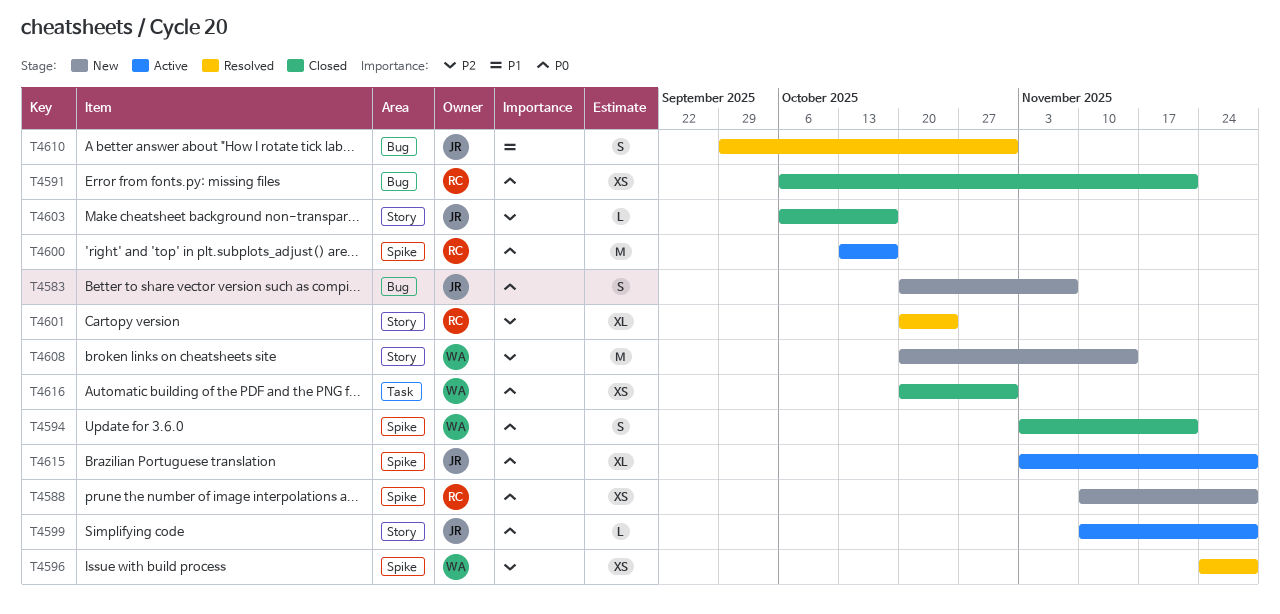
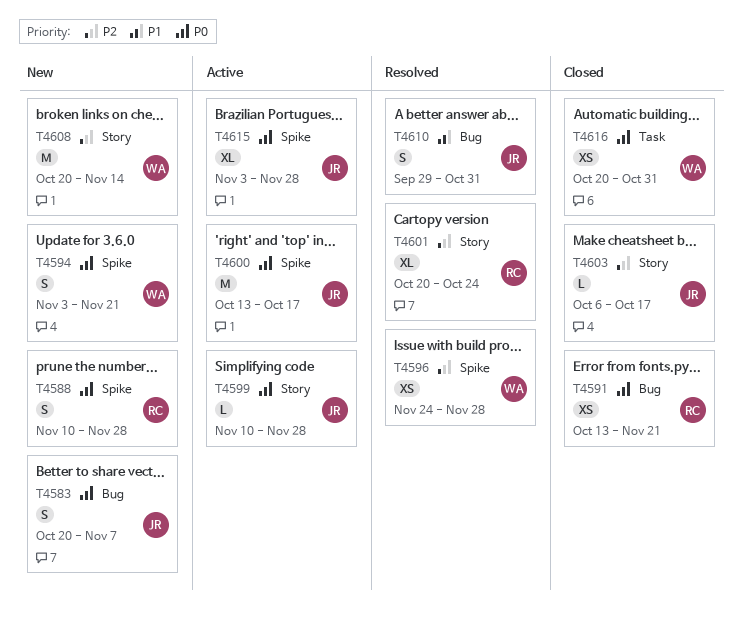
T4588, estimate: XS -> S
T4591, start: Oct 6 -> Oct 13
T4594, status: Closed -> New
T4600, owner: RC -> JR

